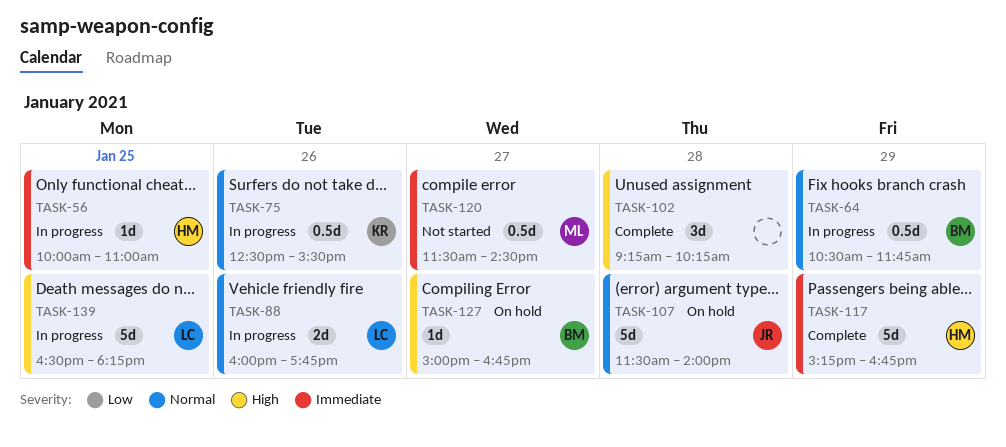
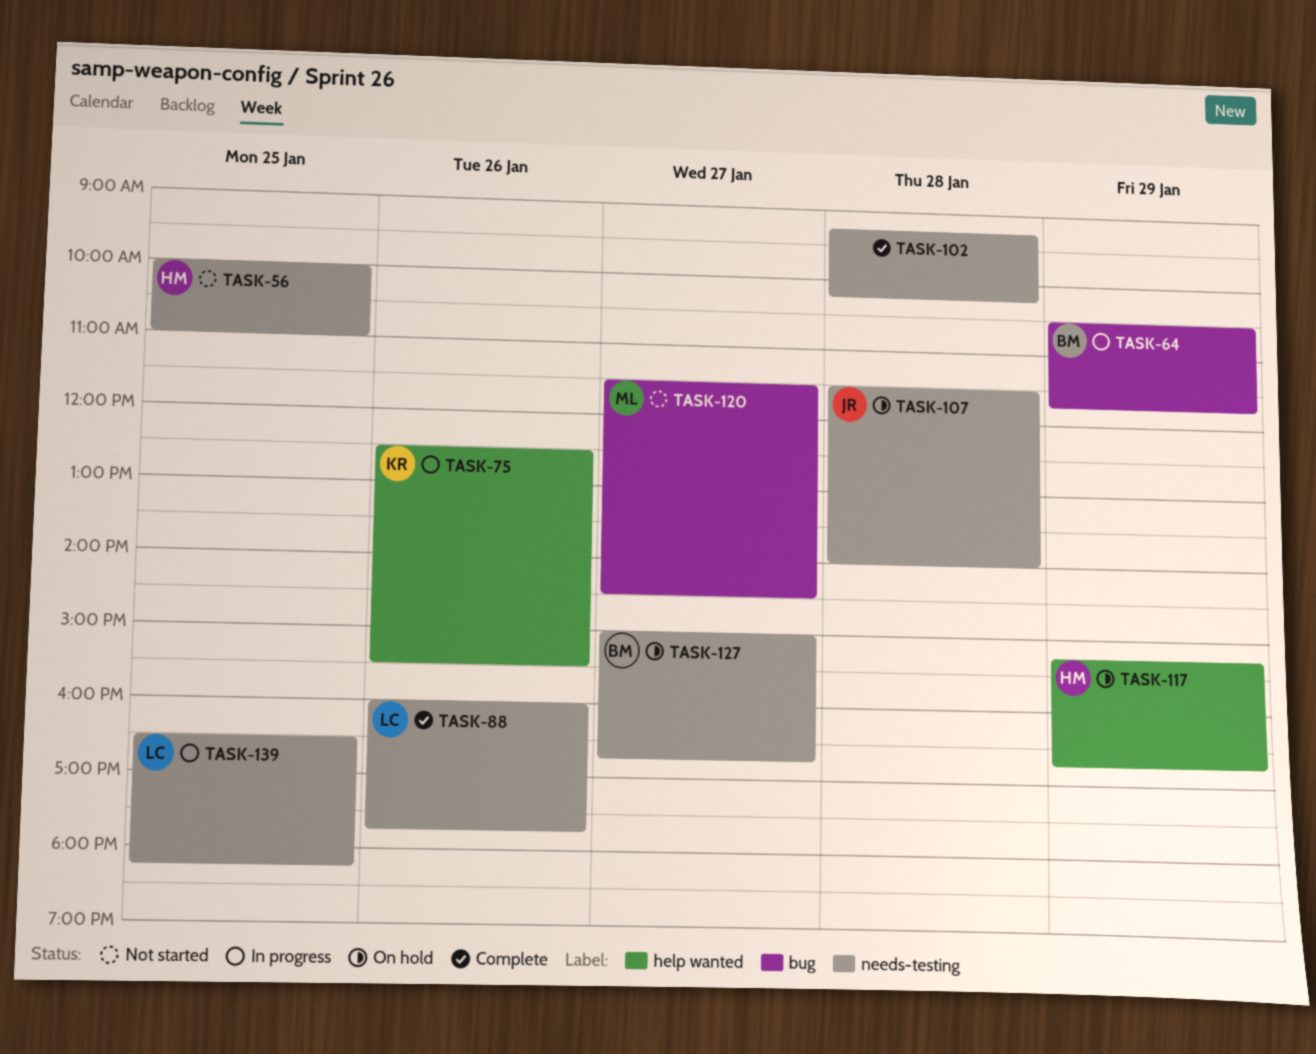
TASK-56, status: In progress -> Not started
TASK-88, status: In progress -> Complete
TASK-117, status: Complete -> On hold

